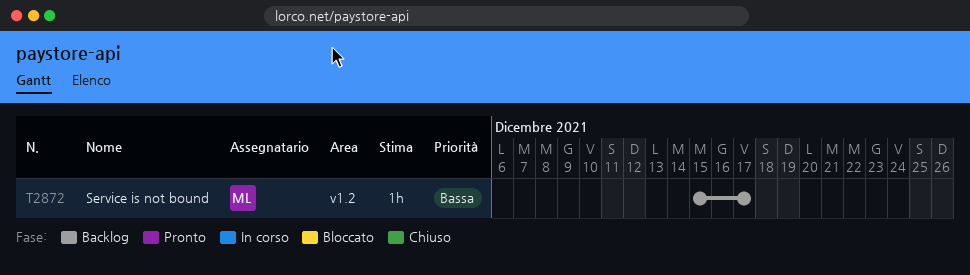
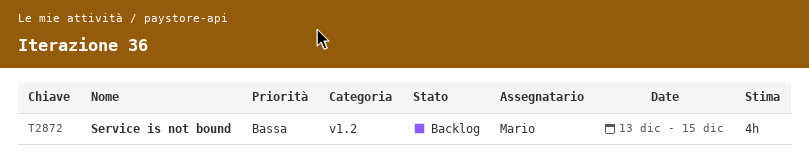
T2872, estimate: 1h -> 4h
T2872, start: Dec 15 -> Dec 13
T2872, due: Dec 17 -> Dec 15

